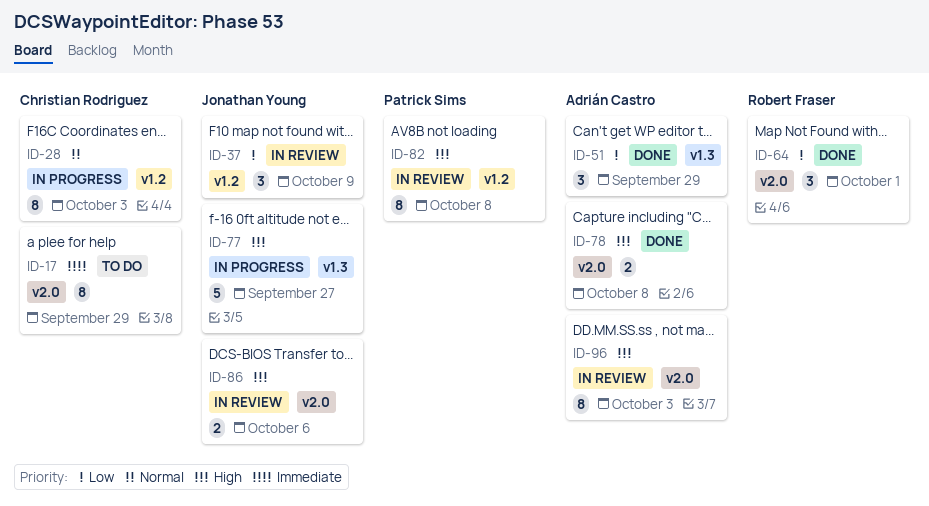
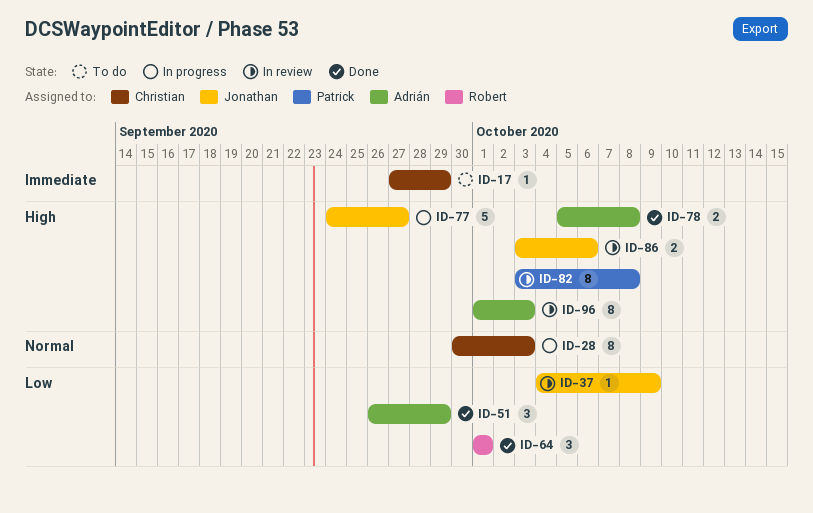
ID-17, estimate: 8 -> 1
ID-37, estimate: 3 -> 1

